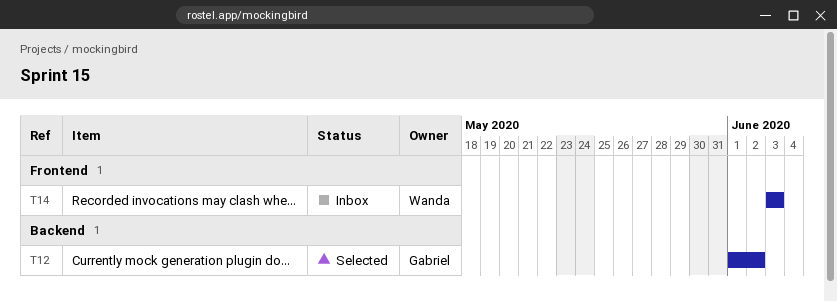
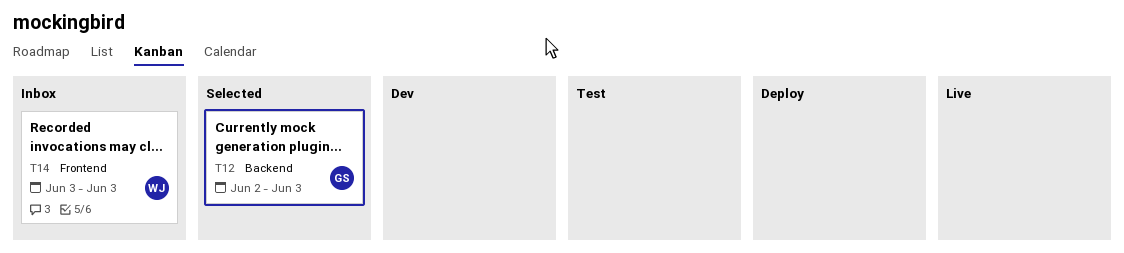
T12, start: Jun 1 -> Jun 2
T12, due: Jun 2 -> Jun 3

